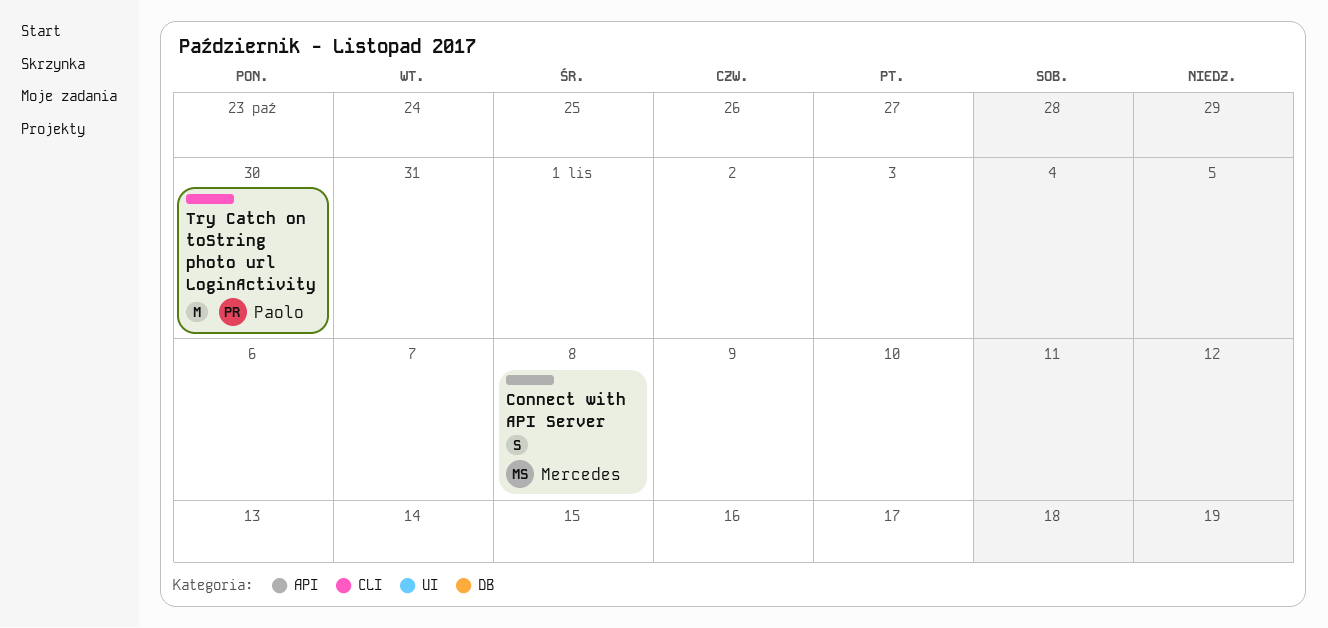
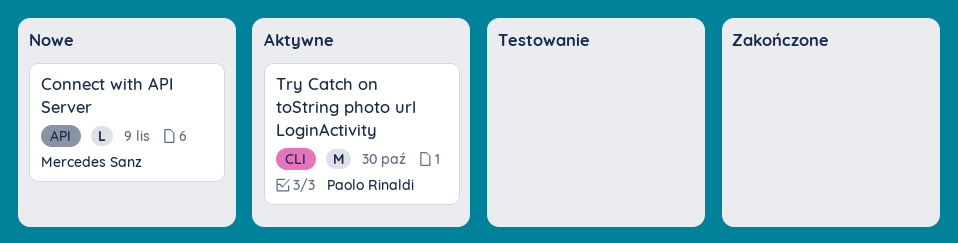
Connect with API Server, estimate: S -> L
Connect with API Server, due: Nov 8 -> Nov 9

